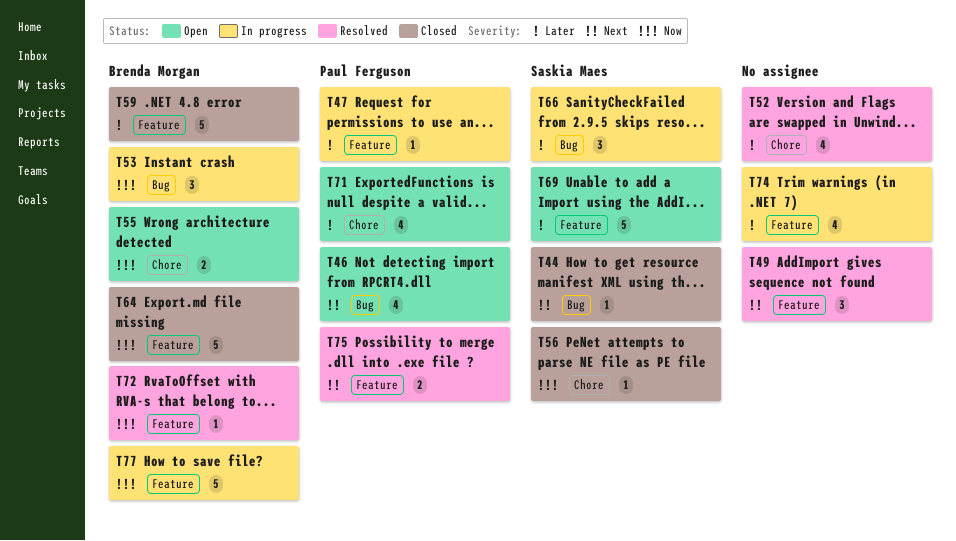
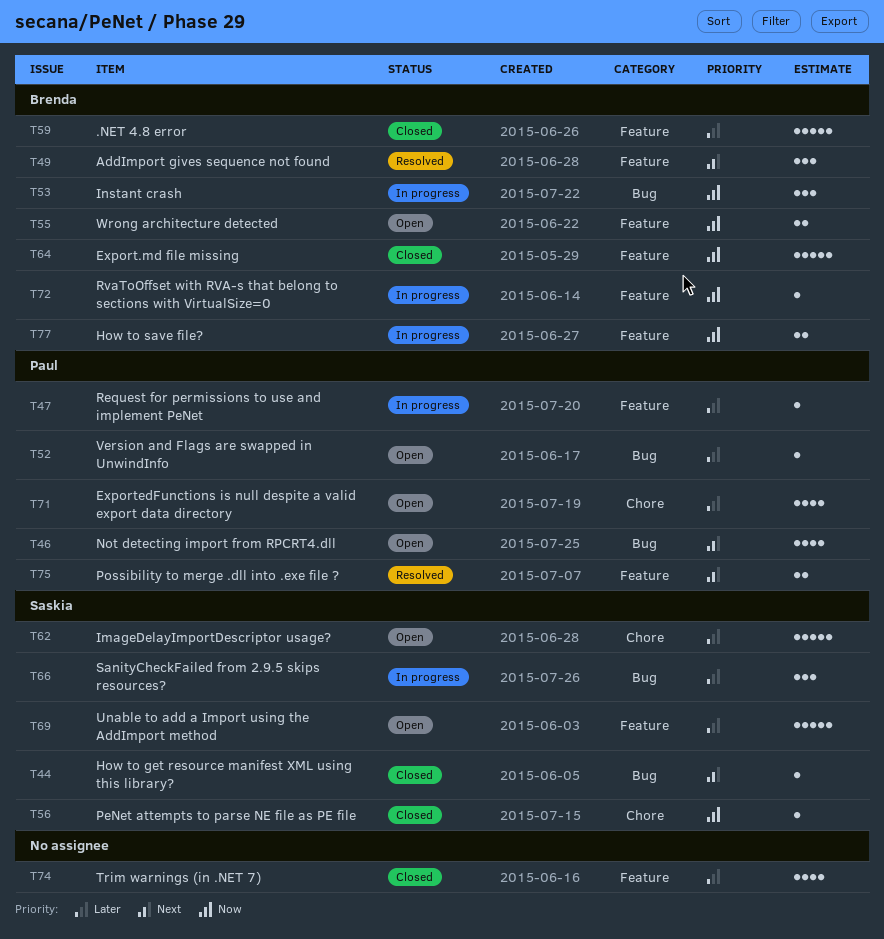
T49, owner: none -> Brenda Morgan
T52, status: Resolved -> Open
T52, owner: none -> Paul Ferguson
T52, label: Chore -> Bug
T52, estimate: 4 -> 1
T55, label: Chore -> Feature
T62: none -> present
T72, status: Resolved -> In progress
T74, status: In progress -> Closed
T77, estimate: 5 -> 2

